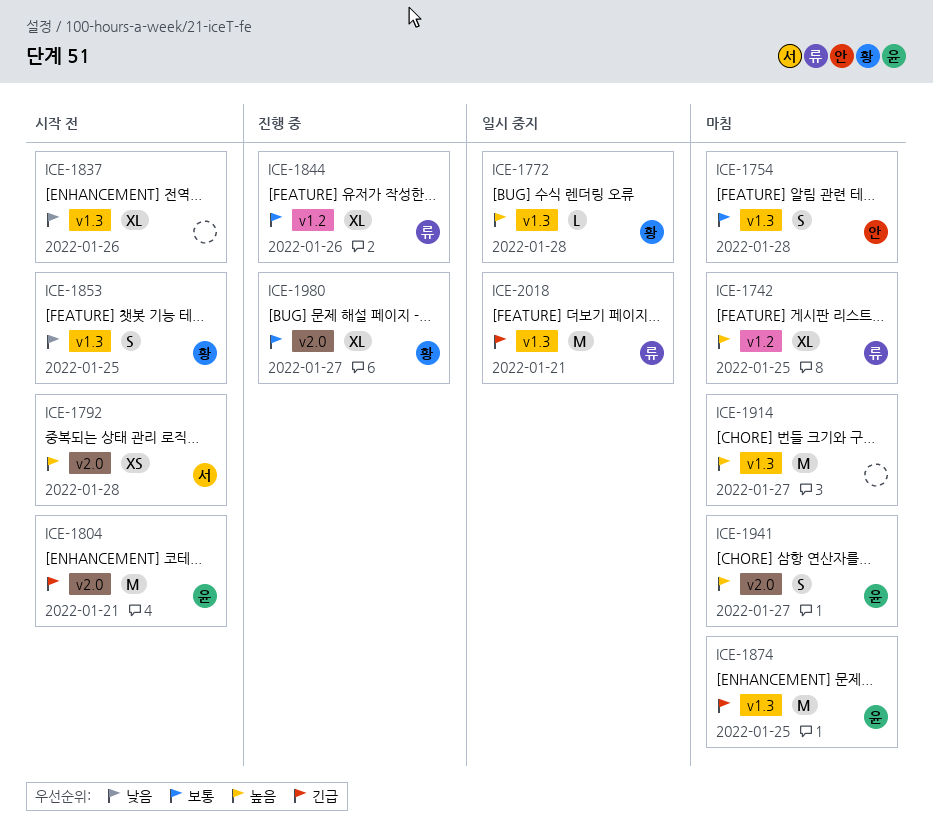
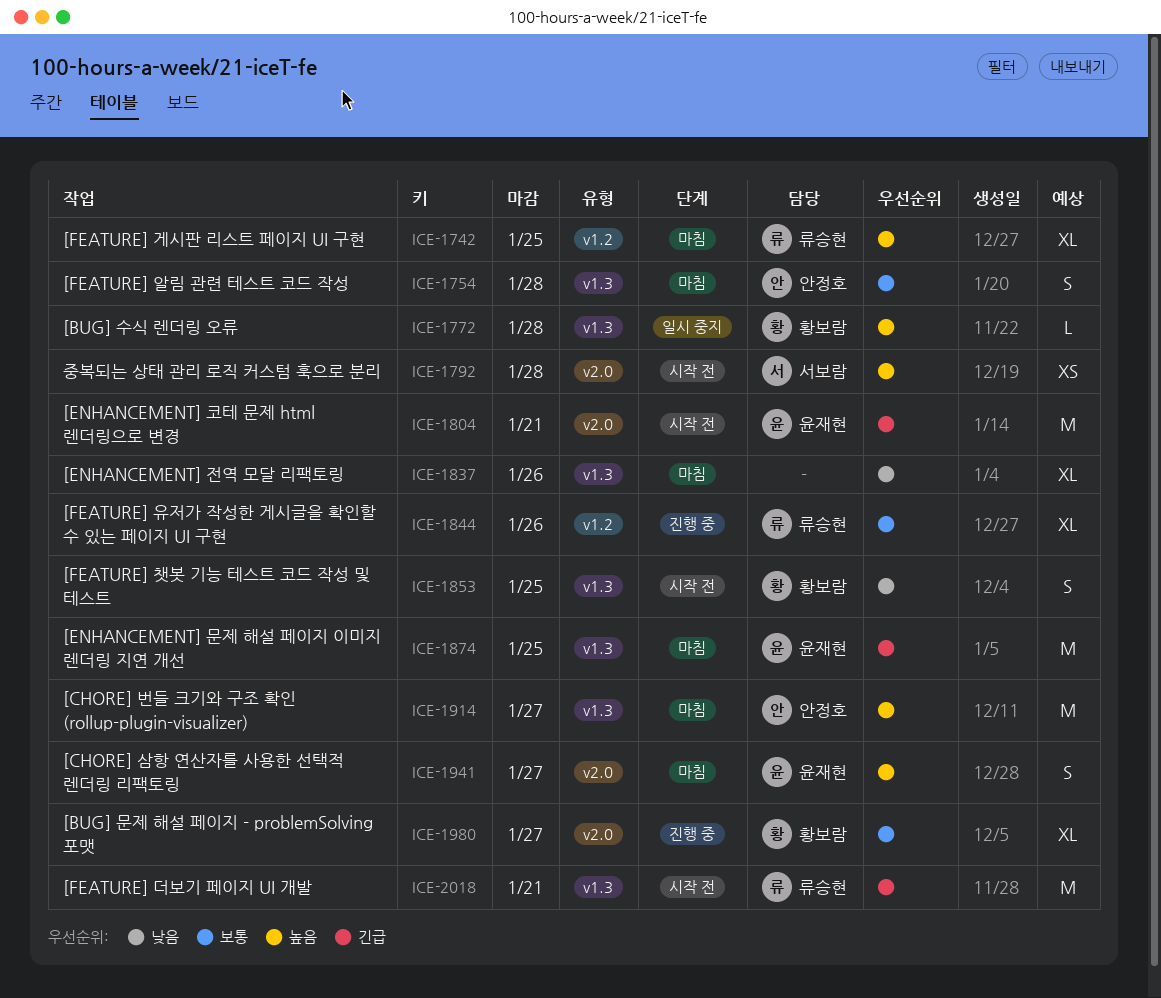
ICE-1837, status: 시작 전 -> 마침
ICE-1914, owner: none -> 안정호
ICE-2018, status: 일시 중지 -> 시작 전

